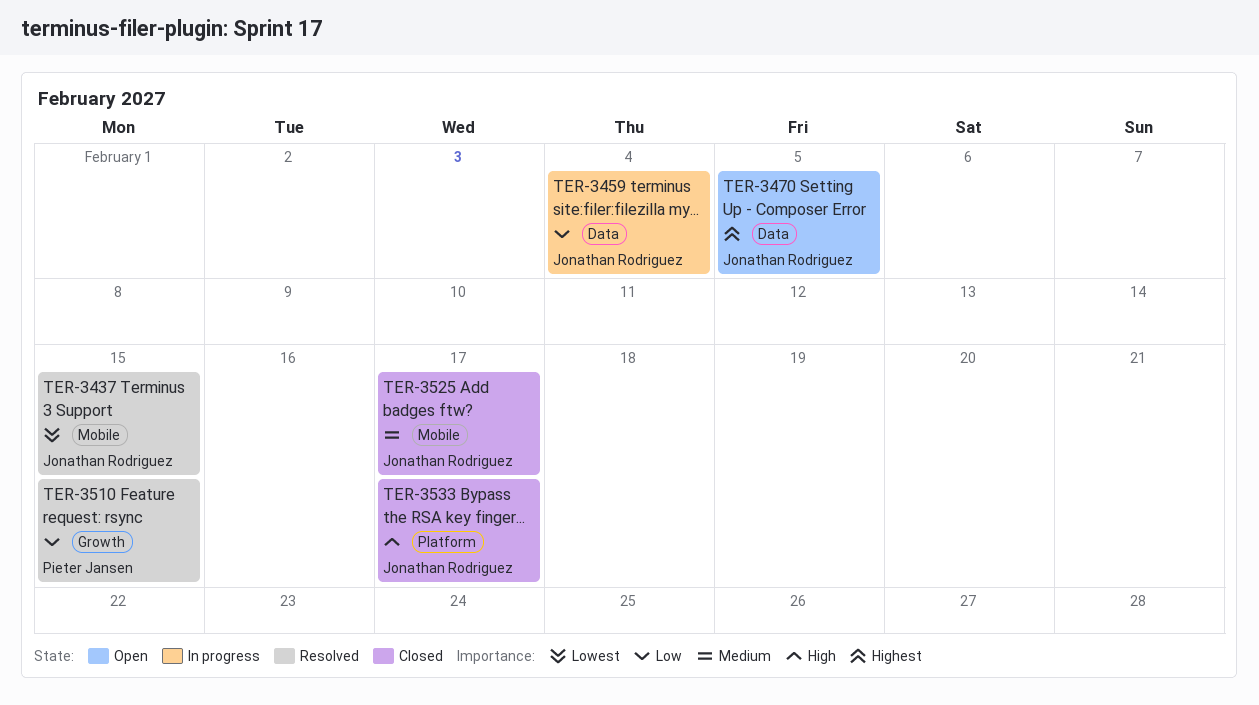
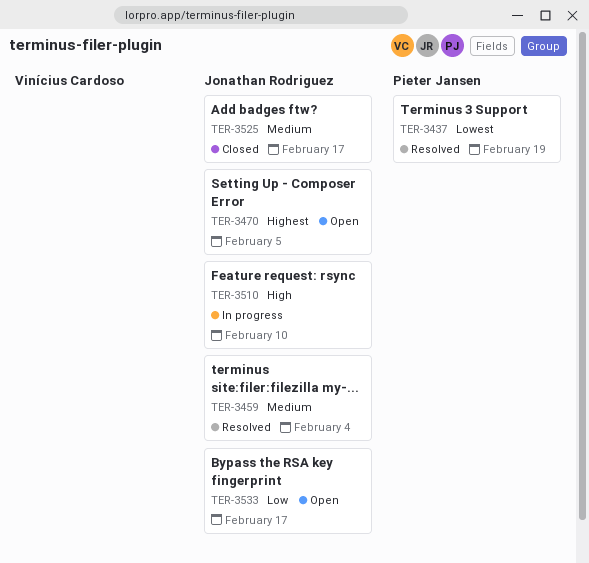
TER-3437, owner: Jonathan Rodriguez -> Pieter Jansen
TER-3437, due: Feb 15 -> Feb 19
TER-3459, status: In progress -> Resolved
TER-3459, priority: Low -> Medium
TER-3510, status: Resolved -> In progress
TER-3510, owner: Pieter Jansen -> Jonathan Rodriguez
TER-3510, priority: Low -> High
TER-3510, due: Feb 15 -> Feb 10
TER-3533, status: Closed -> Open
TER-3533, priority: High -> Low

